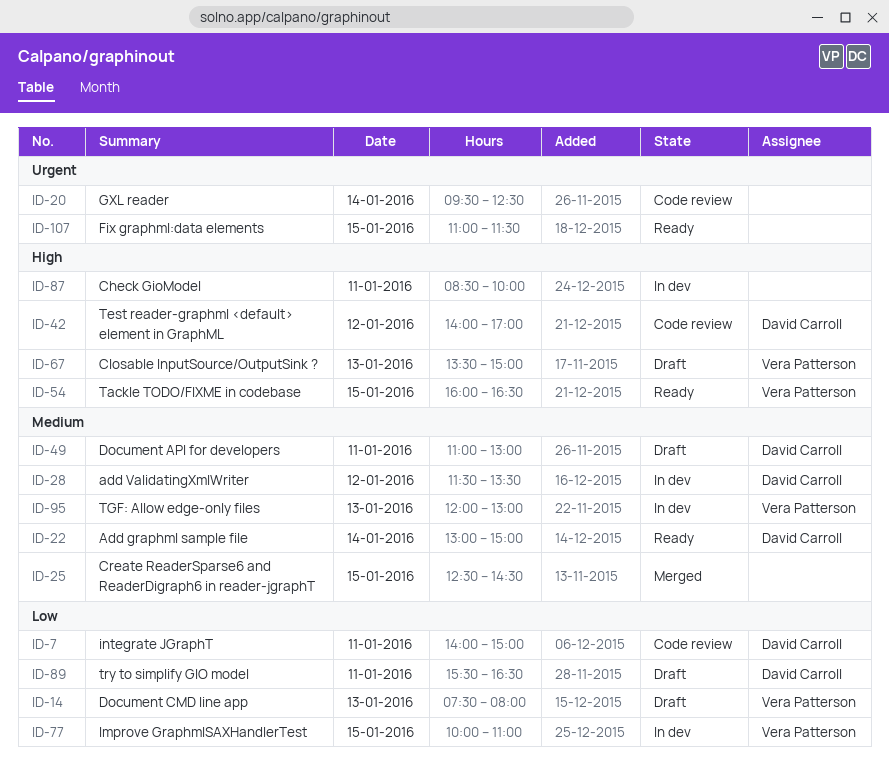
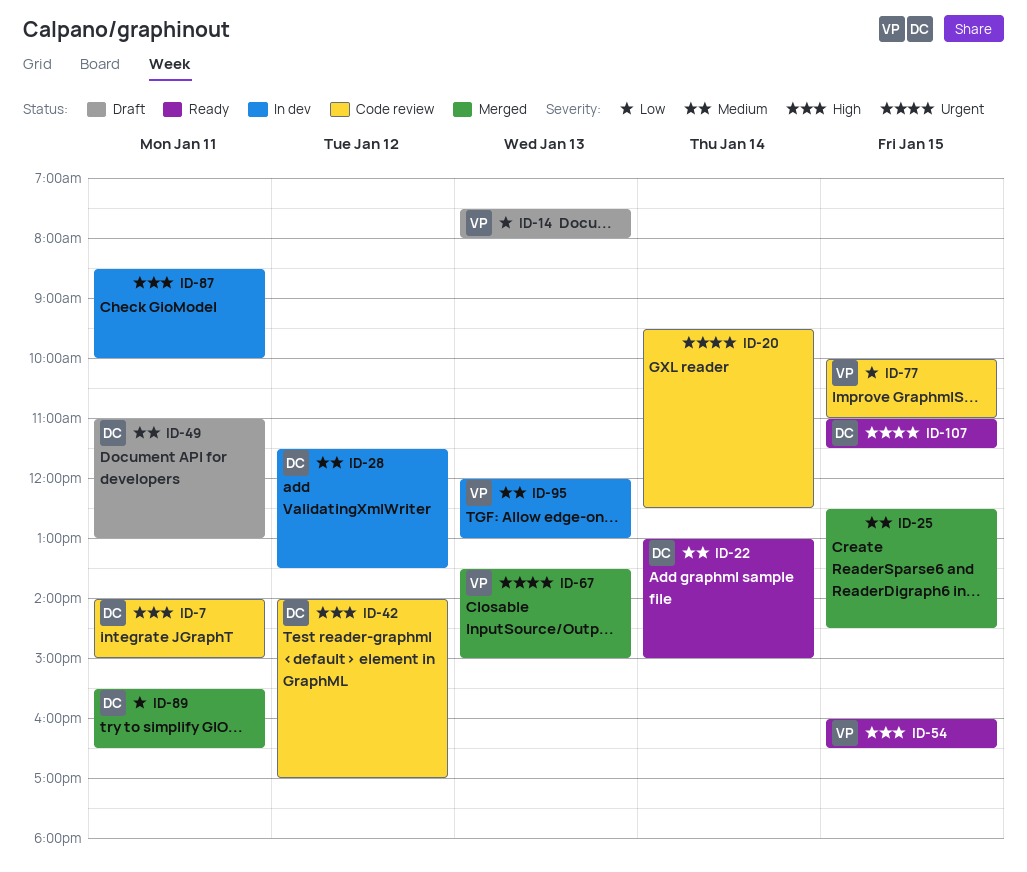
ID-7, priority: Low -> High
ID-67, status: Draft -> Merged
ID-67, priority: High -> Urgent
ID-77, status: In dev -> Code review
ID-89, status: Draft -> Merged
ID-107, owner: none -> David Carroll

